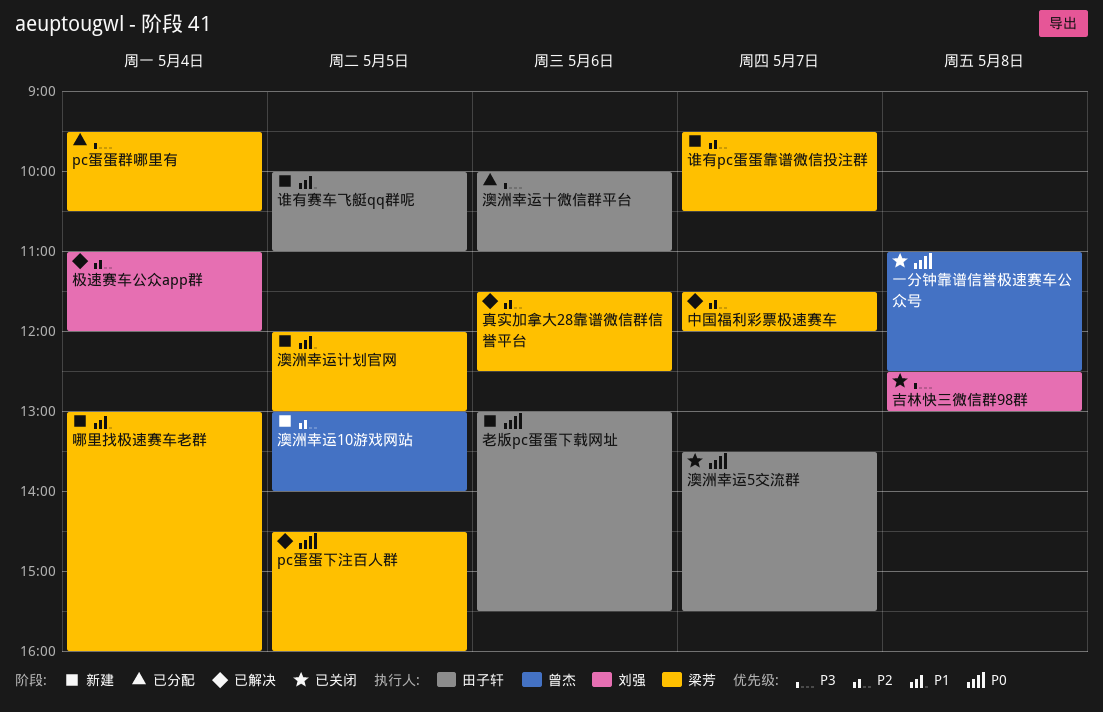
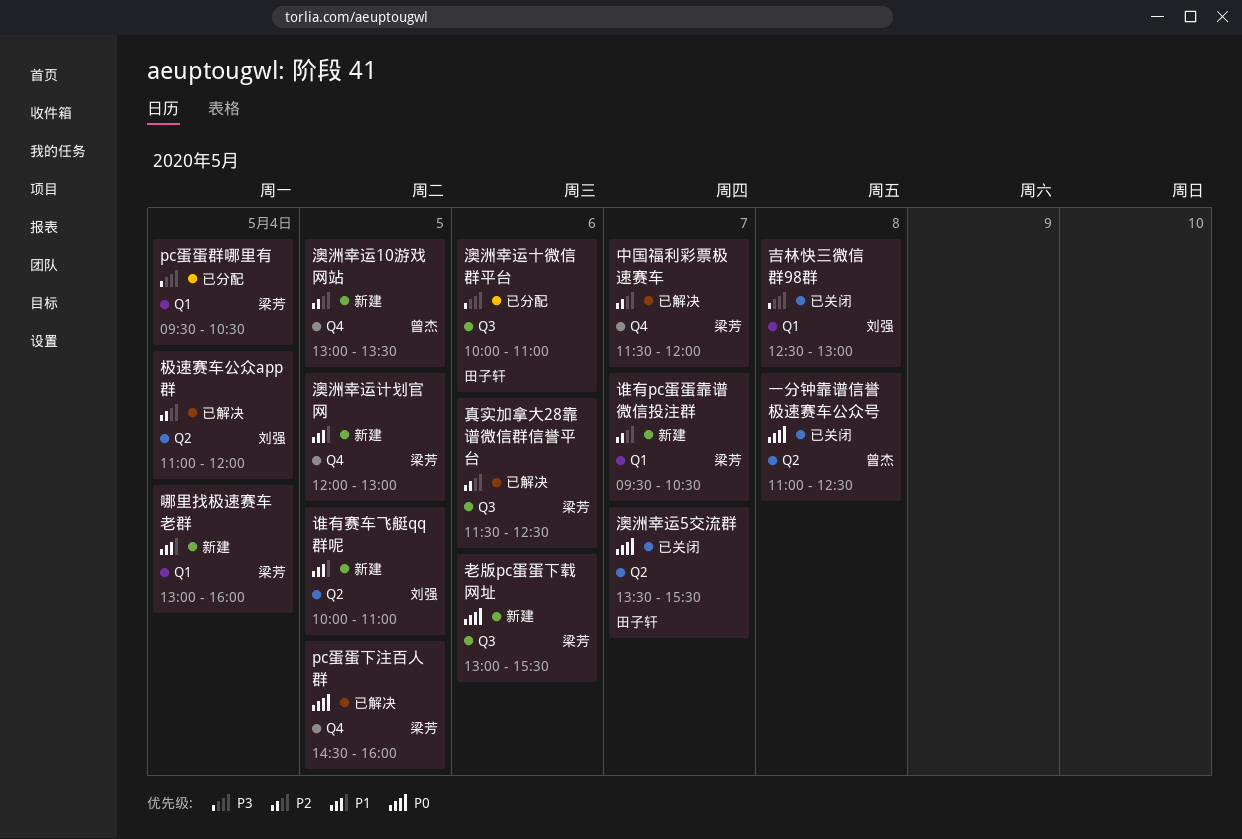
澳洲幸运10游戏网站, ends: 14:00 -> 13:30
老版pc蛋蛋下载网址, owner: 田子轩 -> 梁芳
谁有赛车飞艇qq群呢, owner: 田子轩 -> 刘强

